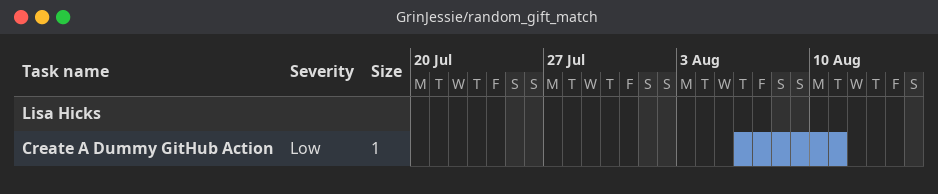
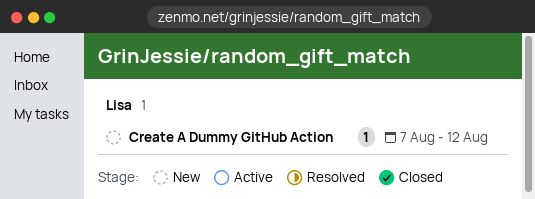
Create A Dummy GitHub Action, start: Aug 6 -> Aug 7
Create A Dummy GitHub Action, due: Aug 11 -> Aug 12

